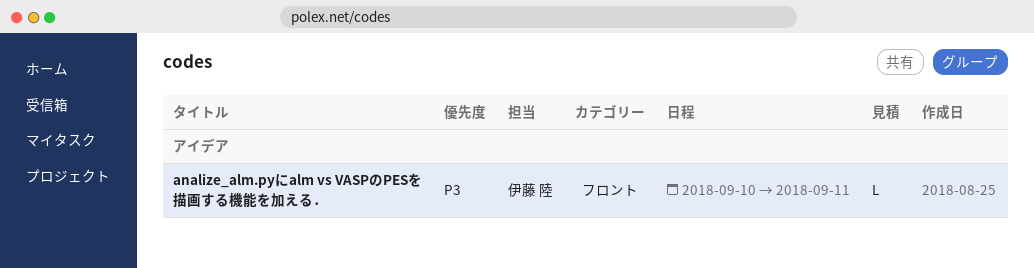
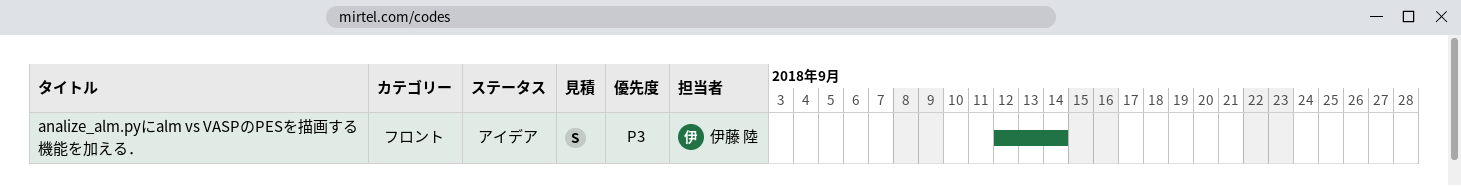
analize_alm.pyにalm vs VASPのPESを描画する機能を加える．, estimate: L -> S
analize_alm.pyにalm vs VASPのPESを描画する機能を加える．, start: Sep 10 -> Sep 12
analize_alm.pyにalm vs VASPのPESを描画する機能を加える．, due: Sep 11 -> Sep 14

